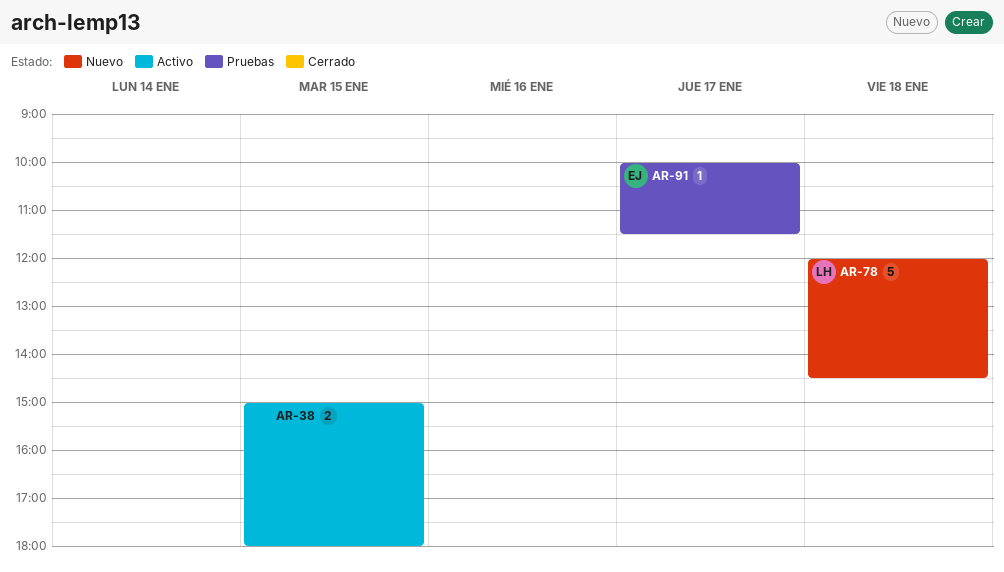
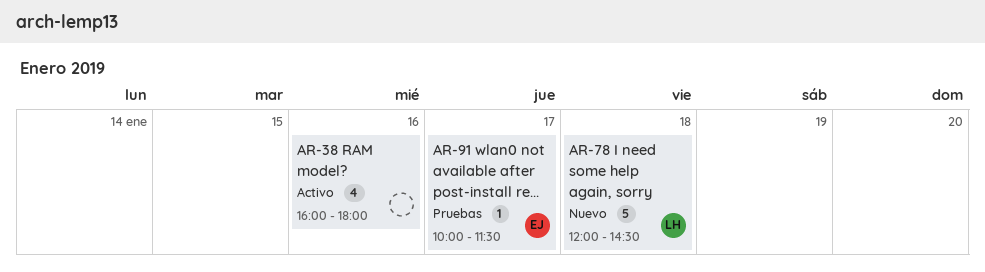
AR-38, estimate: 2 -> 4
AR-38, day: Jan 15 -> Jan 16
AR-38, begins: 15:00 -> 16:00

